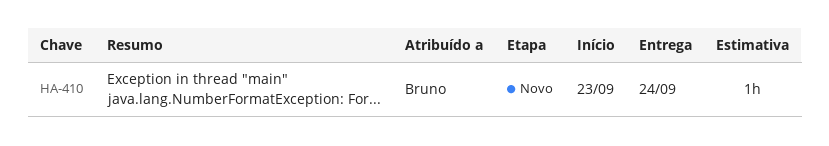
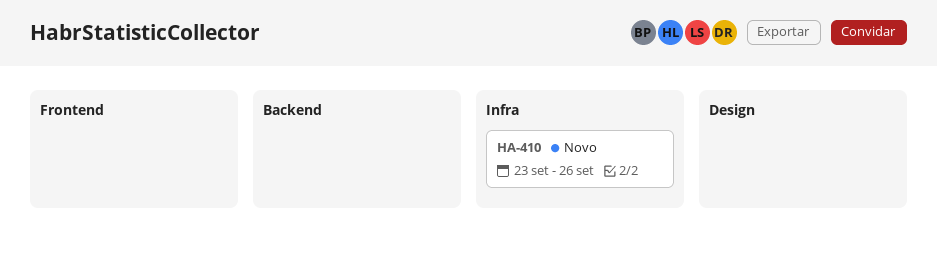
HA-410, due: Sep 24 -> Sep 26

